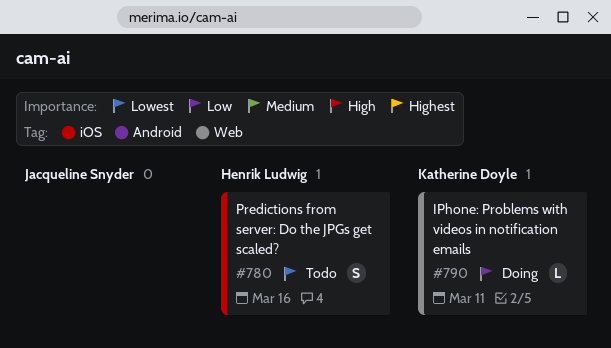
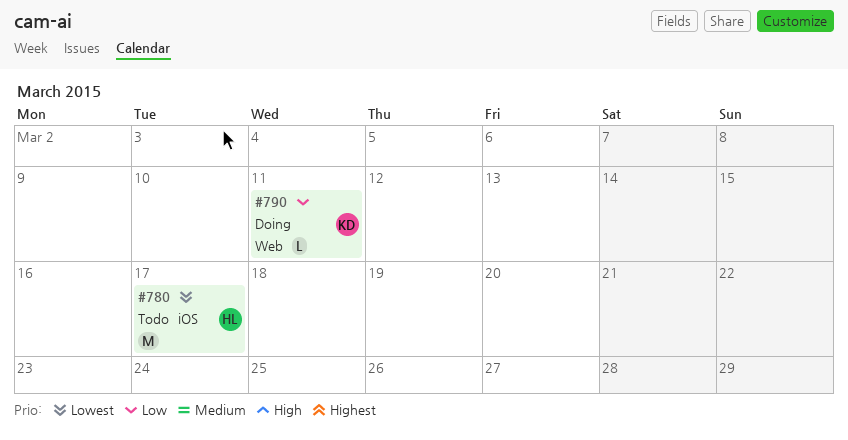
#780, estimate: S -> M
#780, due: Mar 16 -> Mar 17

